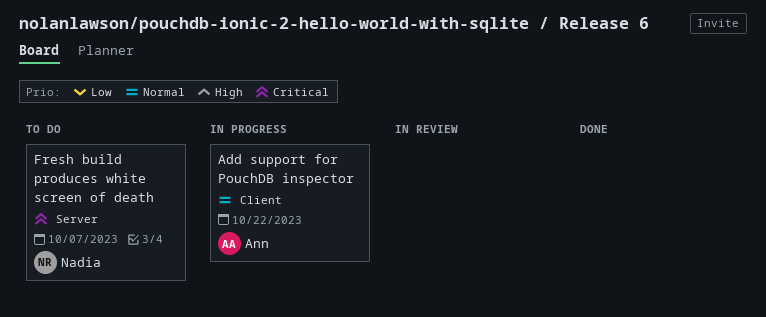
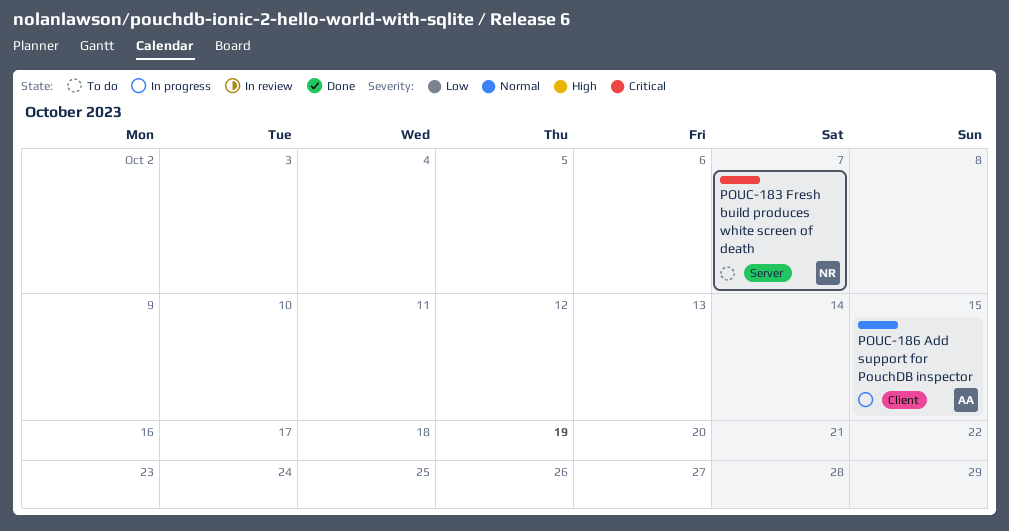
Add support for PouchDB inspector, due: Oct 22 -> Oct 15

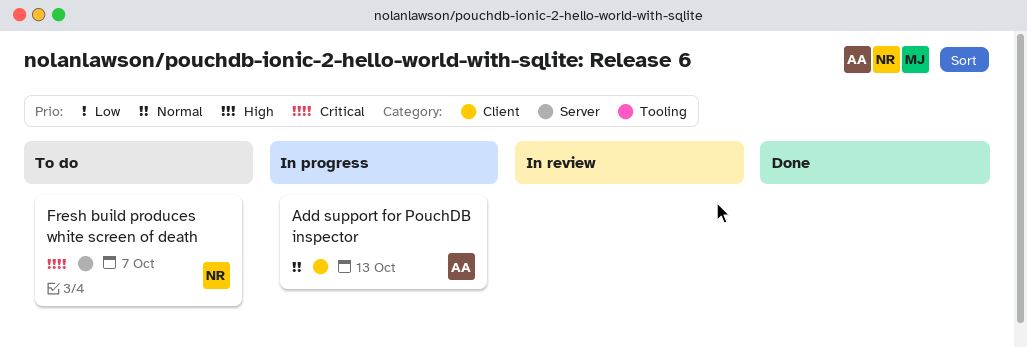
Add support for PouchDB inspector, due: Oct 15 -> Oct 13

